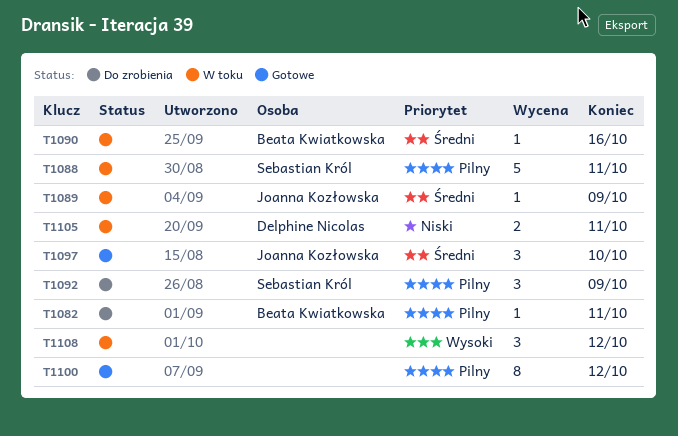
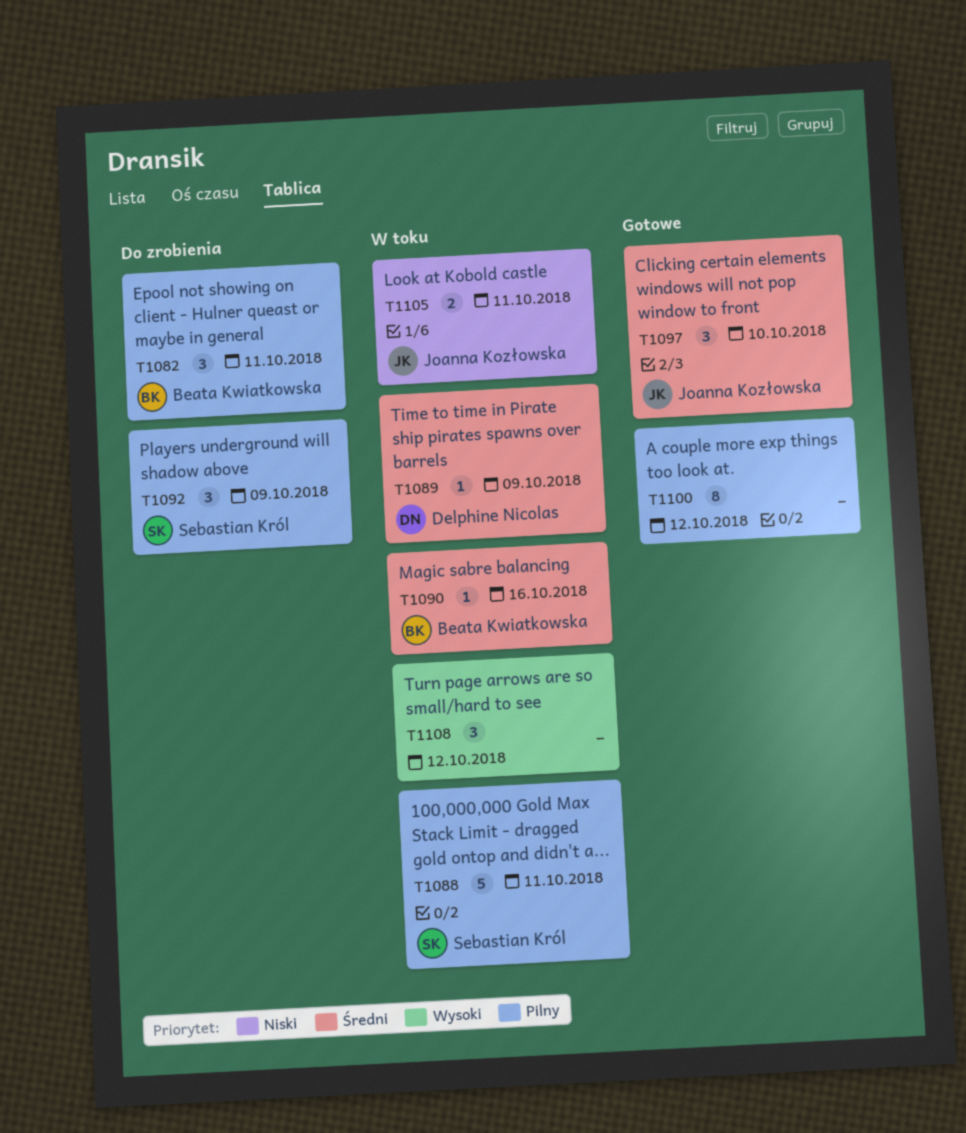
T1082, estimate: 1 -> 3
T1089, owner: Joanna Kozłowska -> Delphine Nicolas
T1105, owner: Delphine Nicolas -> Joanna Kozłowska

